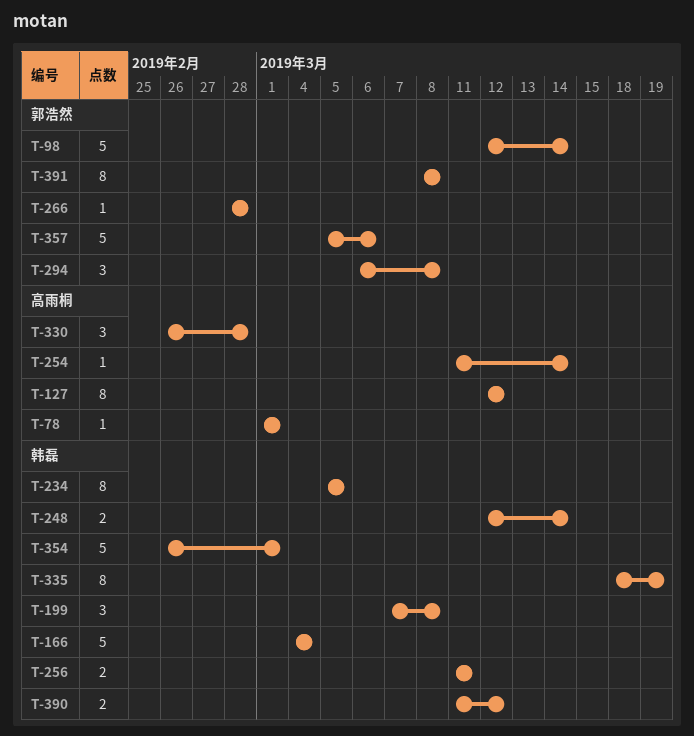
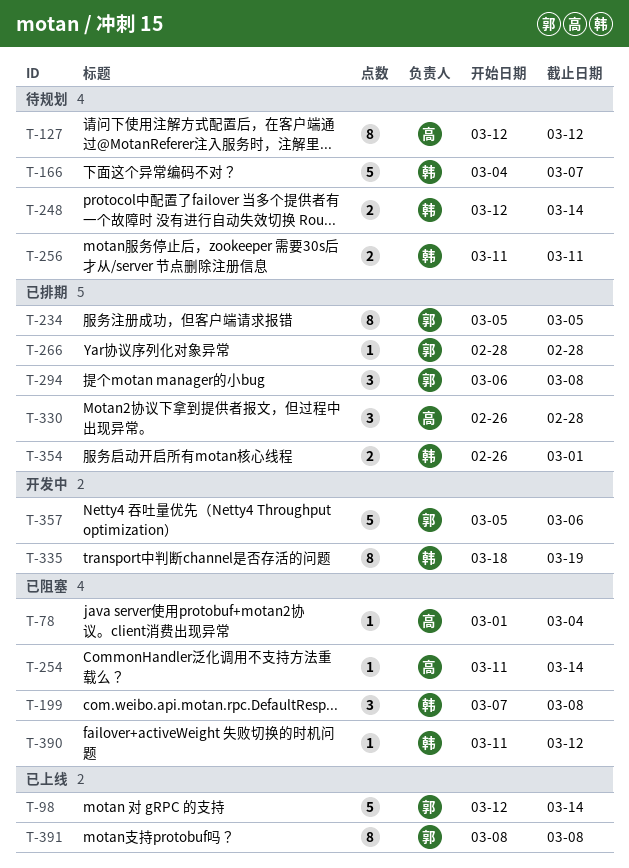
T-78, due: Mar 1 -> Mar 4
T-166, due: Mar 4 -> Mar 7
T-234, owner: 韩磊 -> 郭浩然
T-354, estimate: 5 -> 2
T-390, estimate: 2 -> 1

